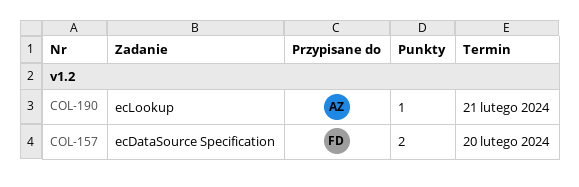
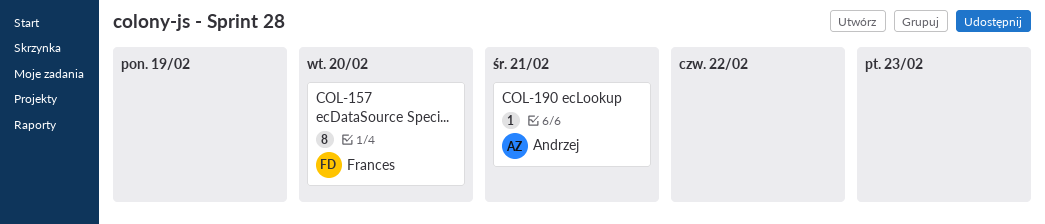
COL-157, estimate: 2 -> 8

